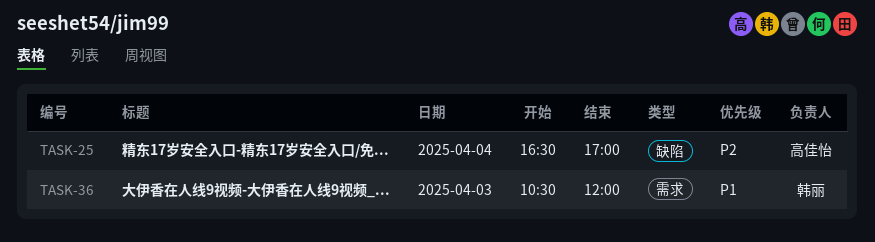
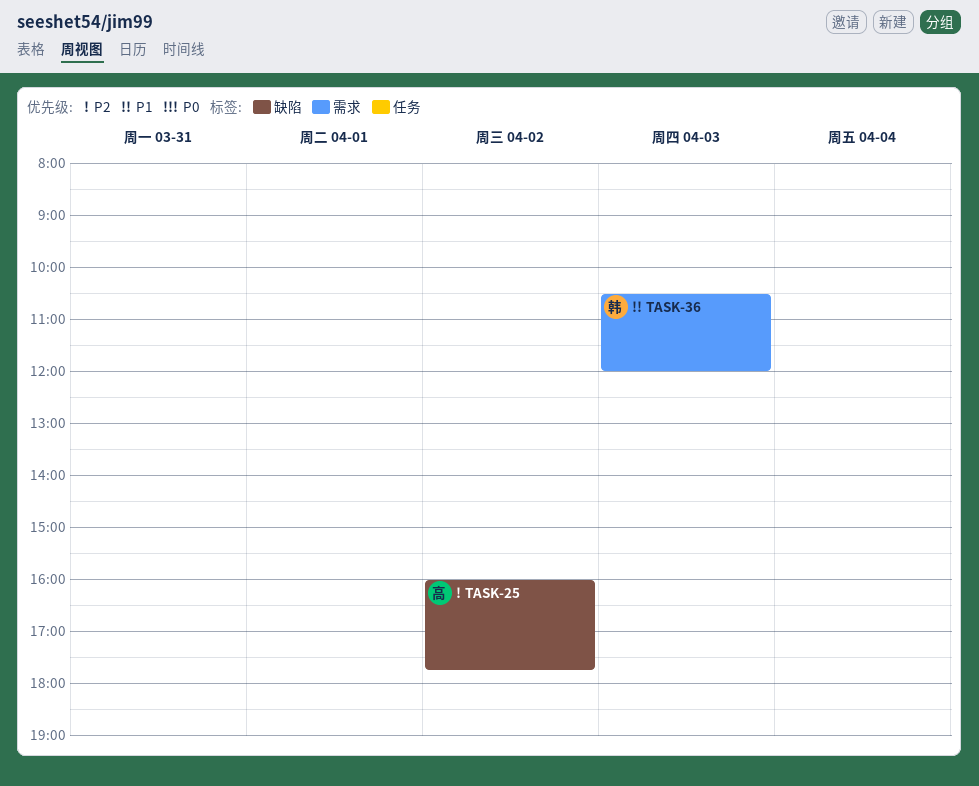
TASK-25, day: Apr 4 -> Apr 2
TASK-25, begins: 16:30 -> 16:00
TASK-25, ends: 17:00 -> 17:45

